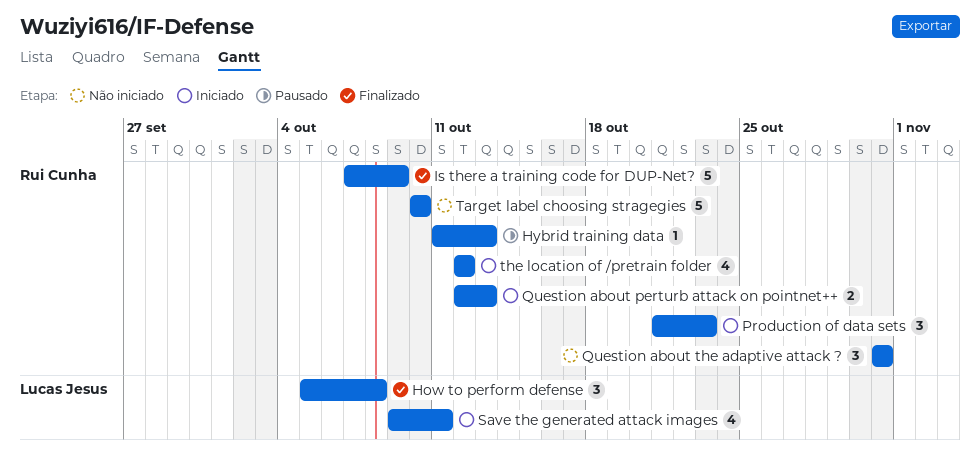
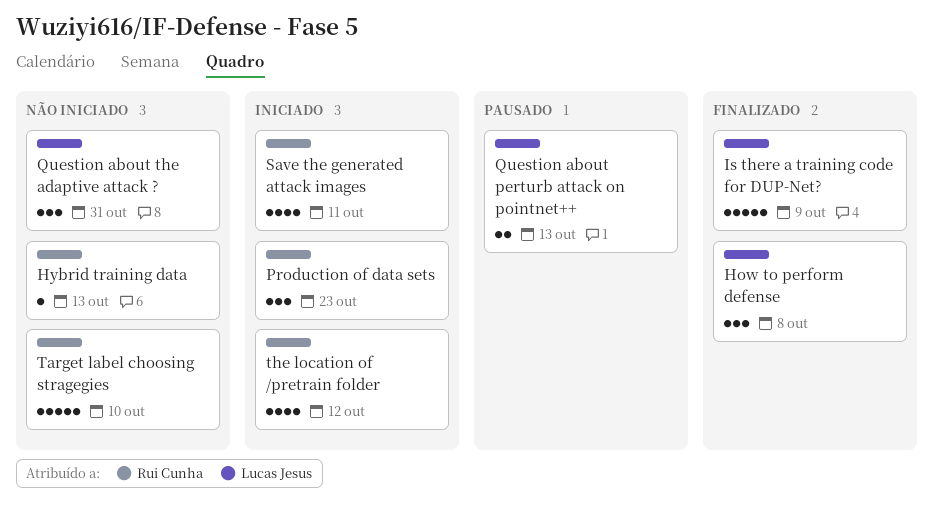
Hybrid training data, status: Pausado -> Não iniciado
Is there a training code for DUP-Net?, owner: Rui Cunha -> Lucas Jesus
Question about perturb attack on pointnet++, status: Iniciado -> Pausado
Question about perturb attack on pointnet++, owner: Rui Cunha -> Lucas Jesus
Question about the adaptive attack ?, owner: Rui Cunha -> Lucas Jesus
Save the generated attack images, owner: Lucas Jesus -> Rui Cunha

